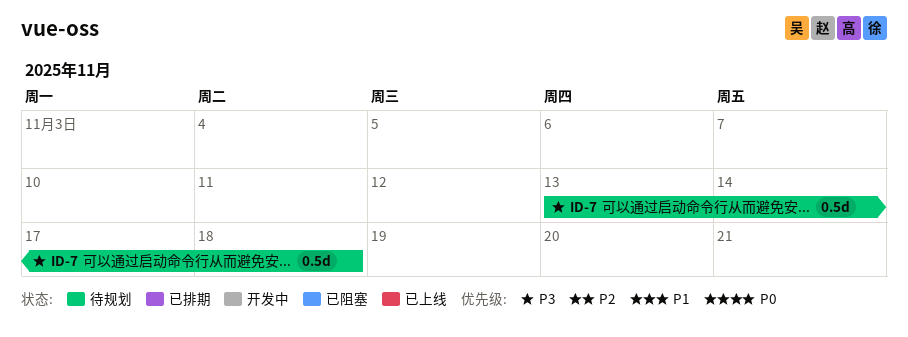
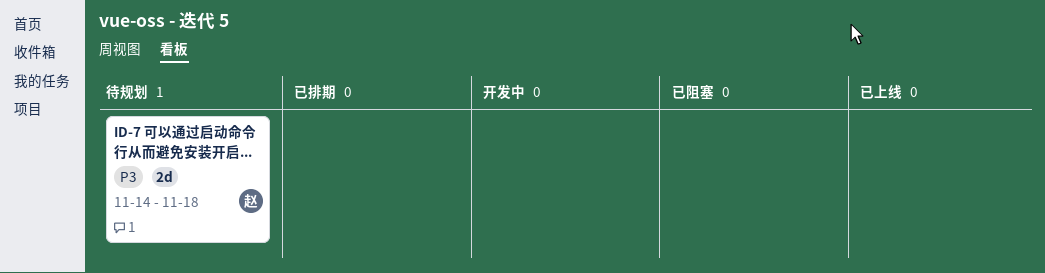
ID-7, estimate: 0.5d -> 2d
ID-7, start: Nov 13 -> Nov 14

